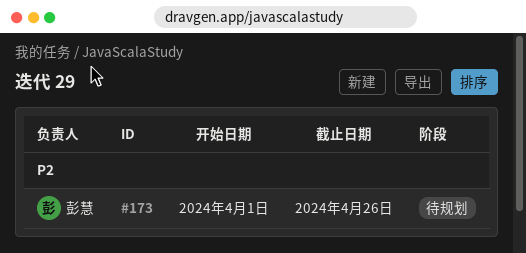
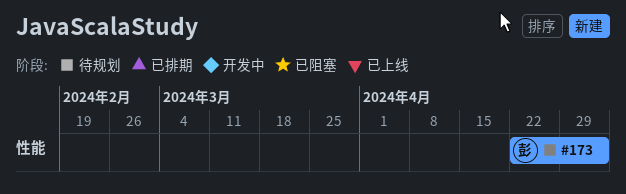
#173, start: Apr 1 -> Apr 22
#173, due: Apr 26 -> May 3

